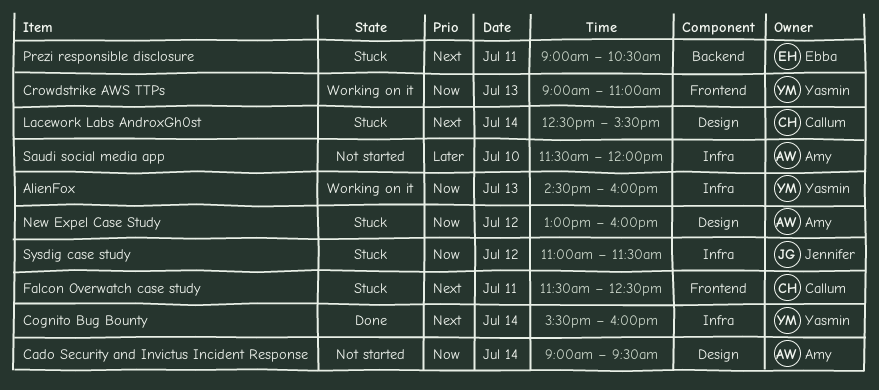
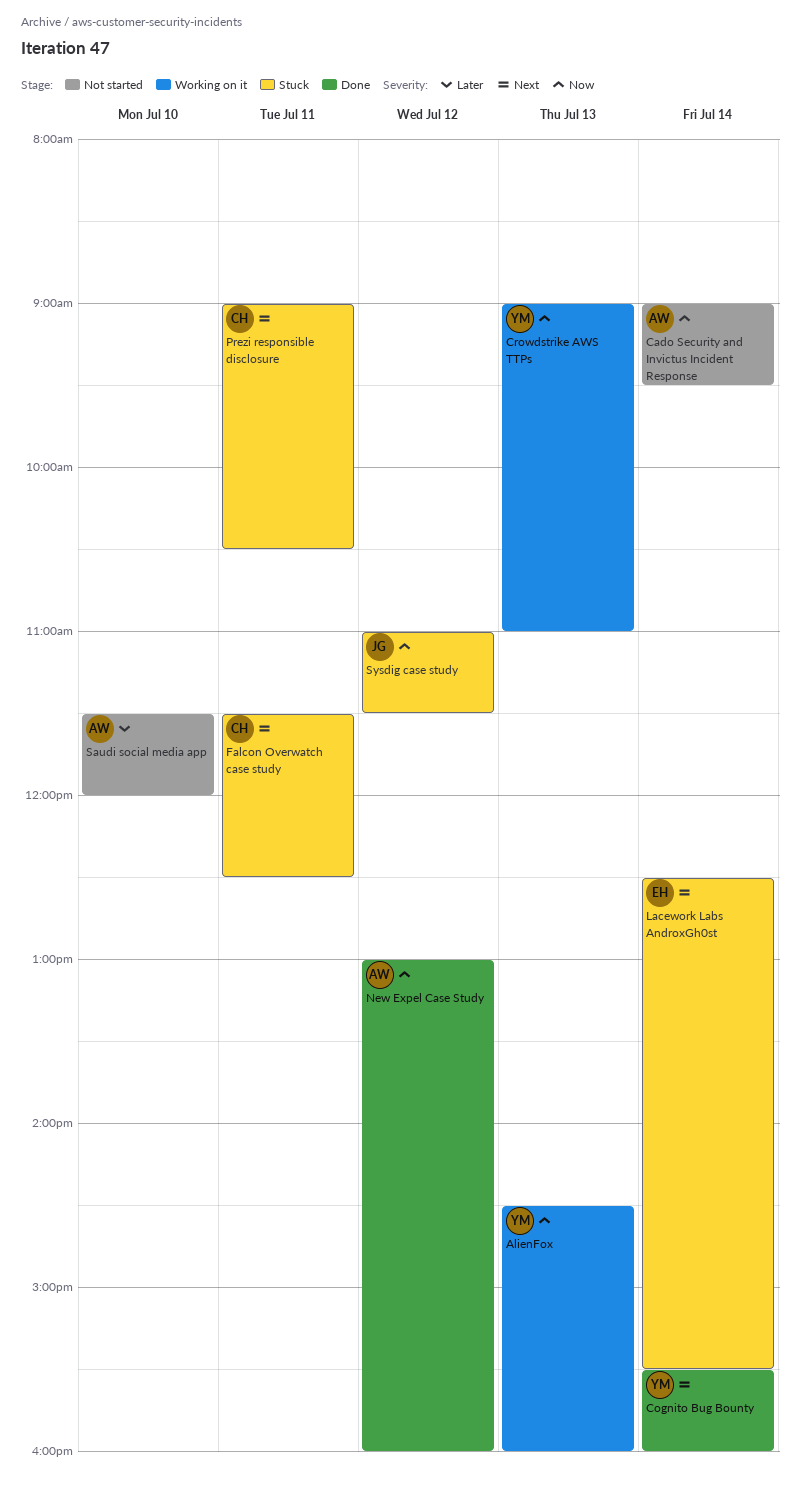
Lacework Labs AndroxGh0st, owner: Callum -> Ebba
New Expel Case Study, status: Stuck -> Done
Prezi responsible disclosure, owner: Ebba -> Callum

